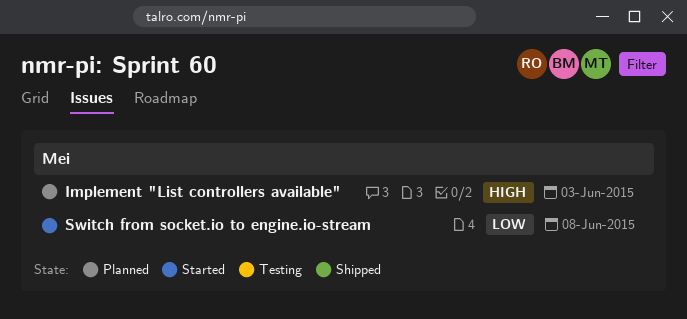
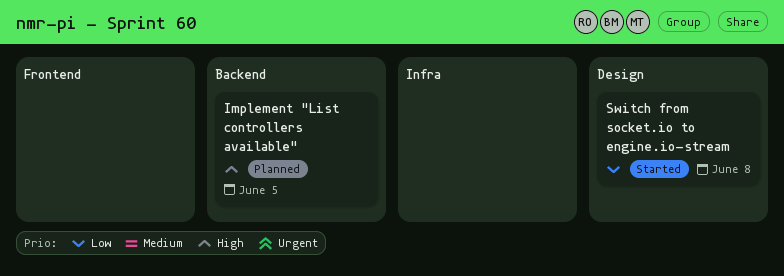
Implement "List controllers available", due: Jun 3 -> Jun 5

